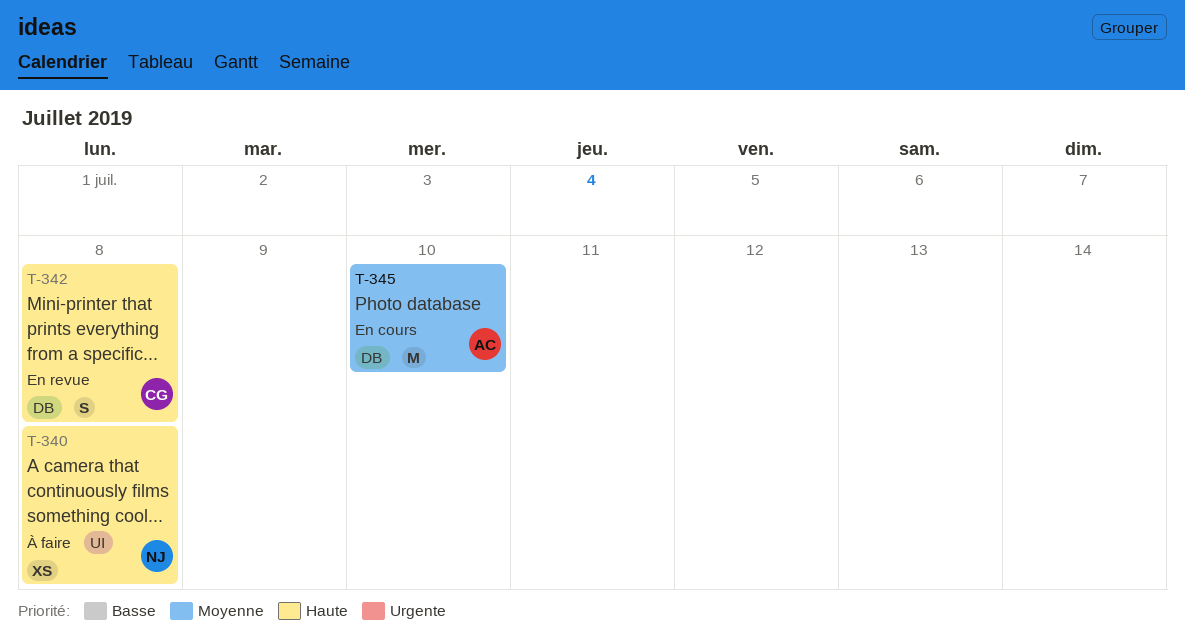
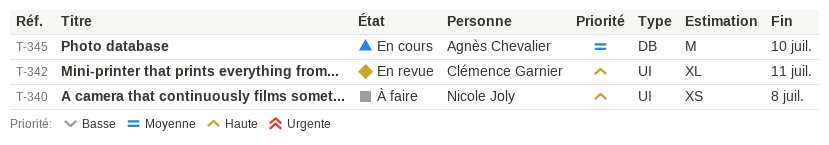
T-342, label: DB -> UI
T-342, estimate: S -> XL
T-342, due: Jul 8 -> Jul 11

